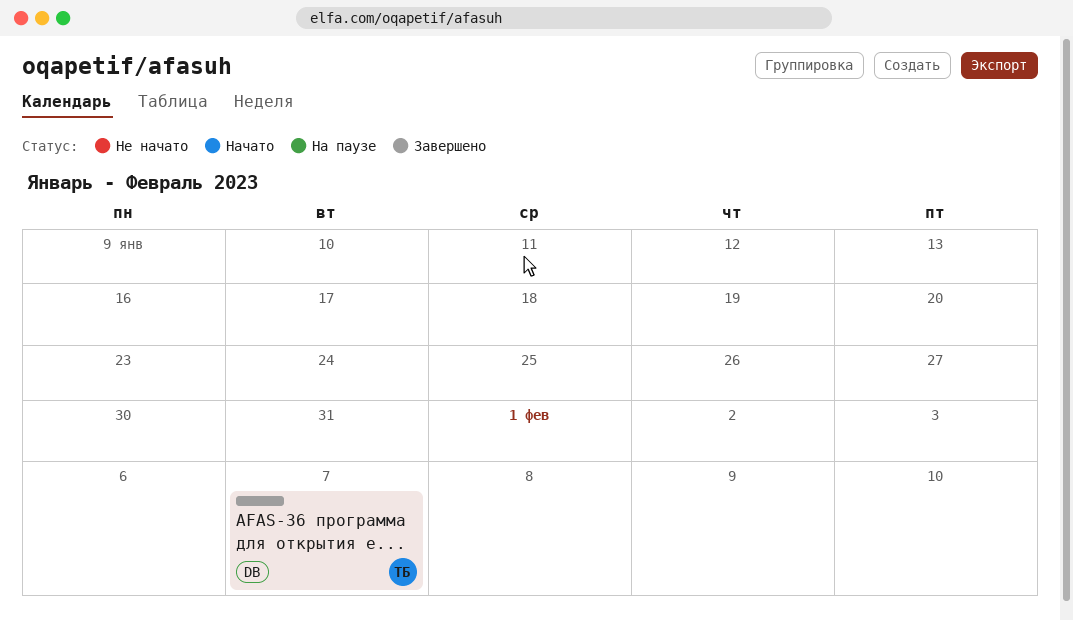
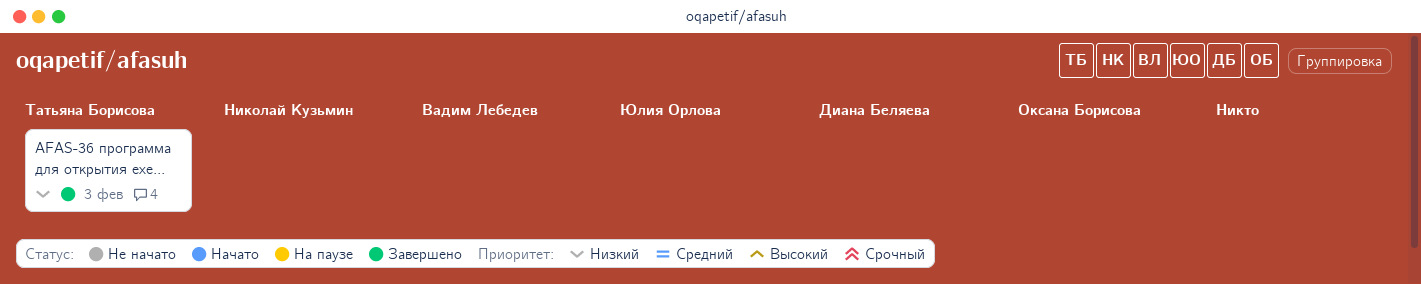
AFAS-36, due: Feb 7 -> Feb 3

